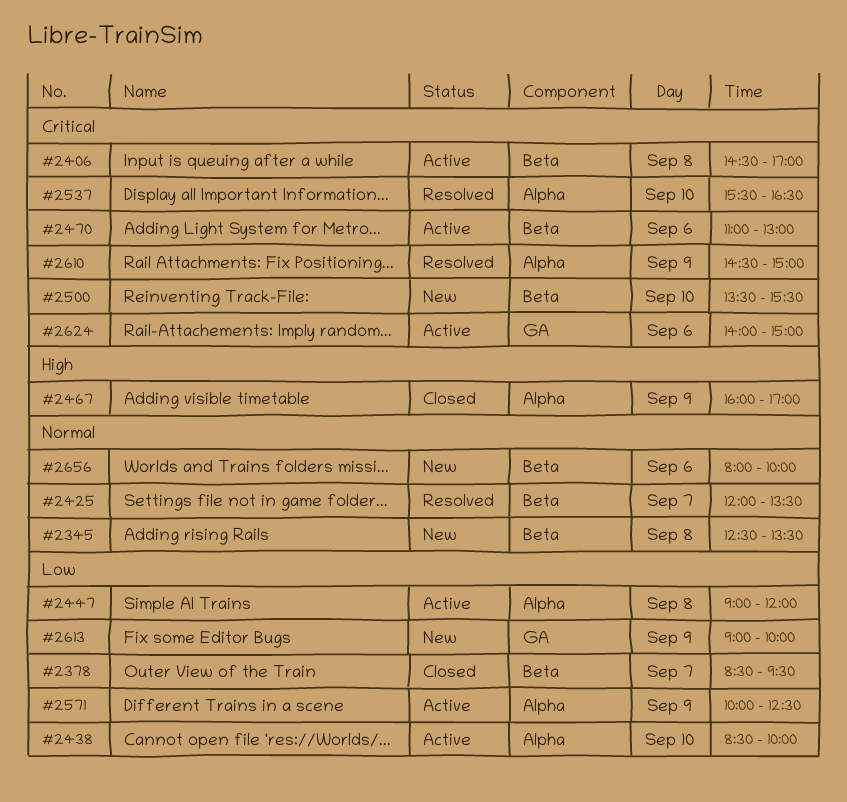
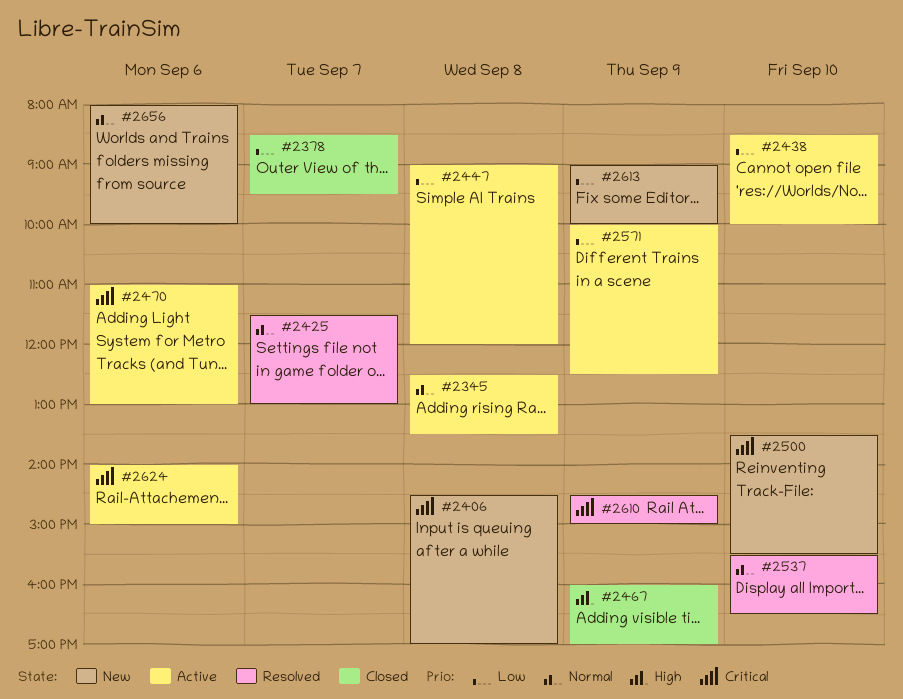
#2345, status: New -> Active
#2406, status: Active -> New
#2425, begins: 12:00 -> 11:30
#2425, ends: 13:30 -> 13:00
#2537, priority: Critical -> Normal

